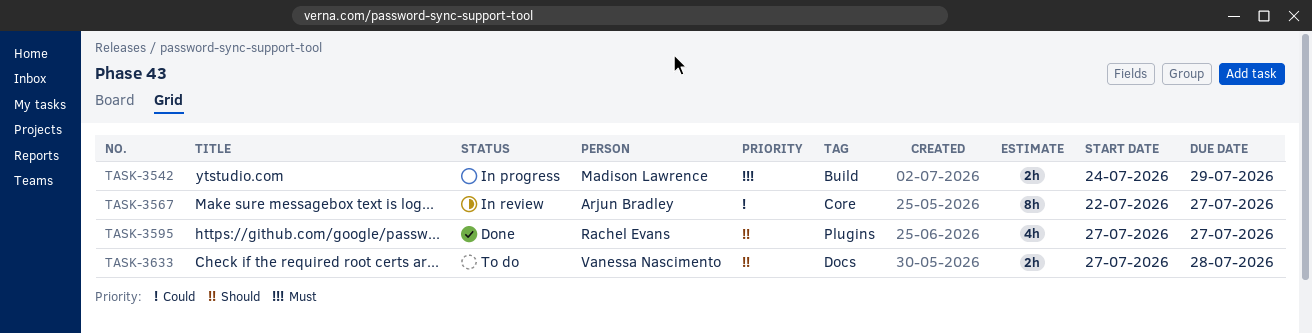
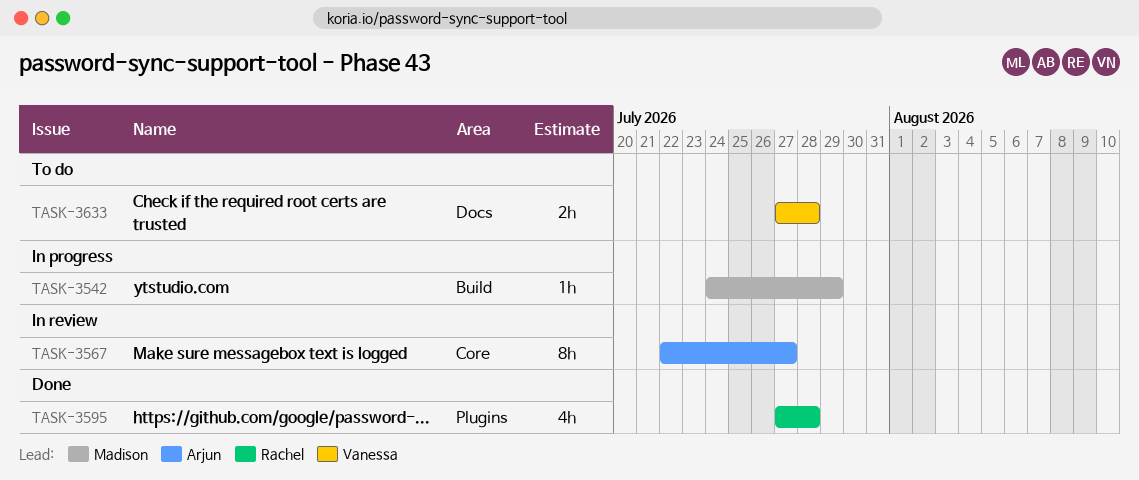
TASK-3542, estimate: 2h -> 1h
TASK-3595, due: Jul 27 -> Jul 28

